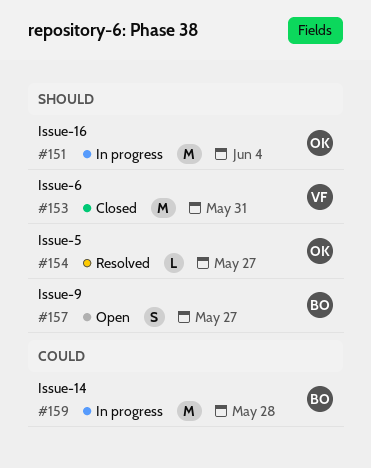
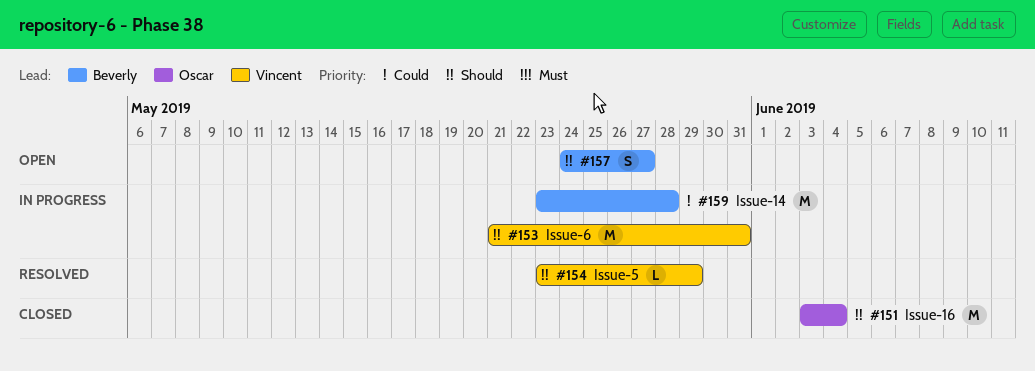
#151, status: In progress -> Closed
#153, status: Closed -> In progress
#154, owner: Oscar -> Vincent
#154, due: May 27 -> May 29

